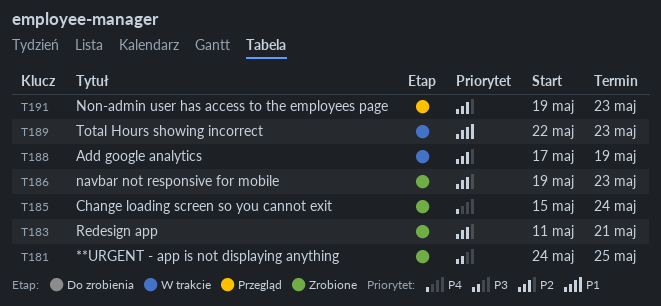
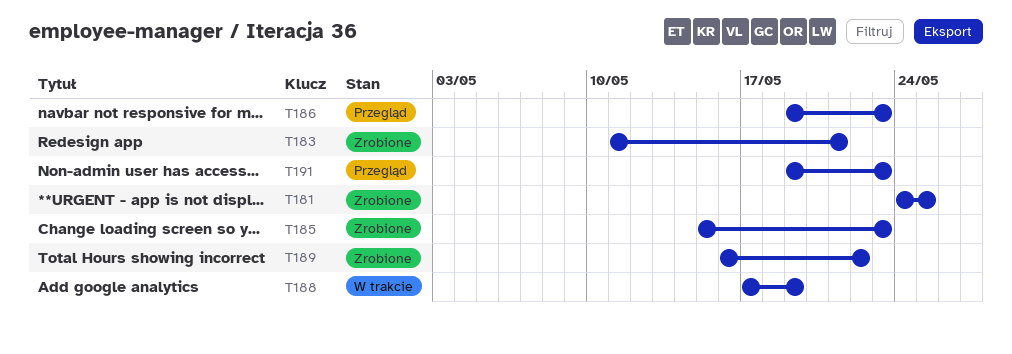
T185, due: May 24 -> May 23
T186, status: Zrobione -> Przegląd
T189, status: W trakcie -> Zrobione
T189, start: May 22 -> May 16
T189, due: May 23 -> May 22

